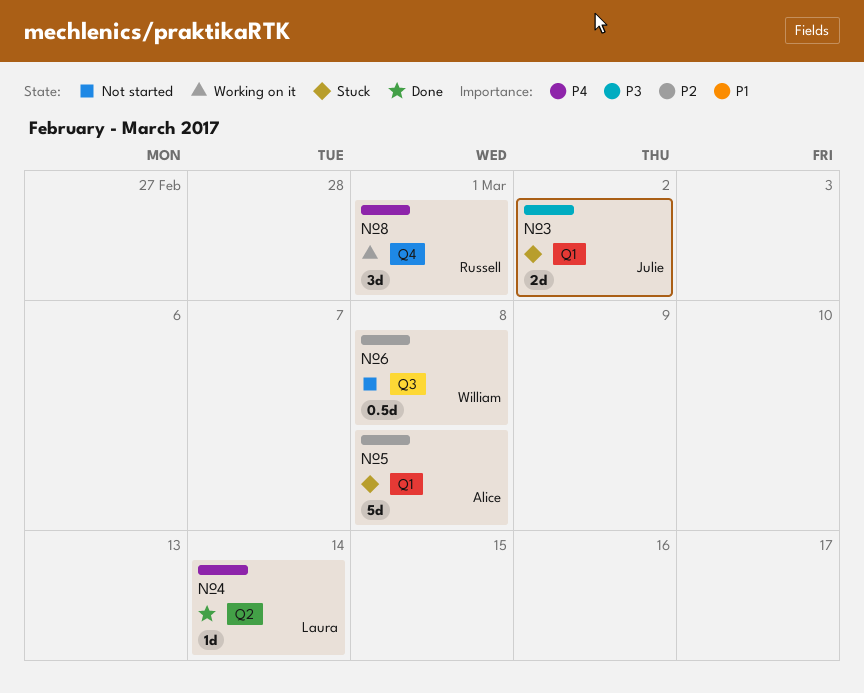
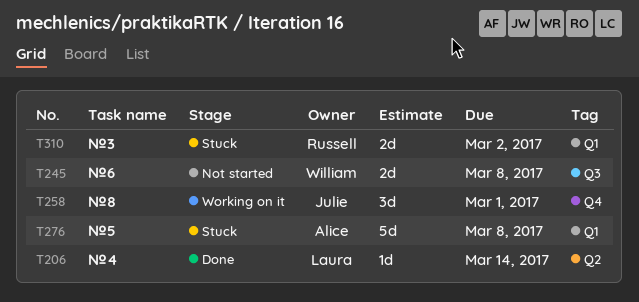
№3, owner: Julie -> Russell
№6, estimate: 0.5d -> 2d
№8, owner: Russell -> Julie

